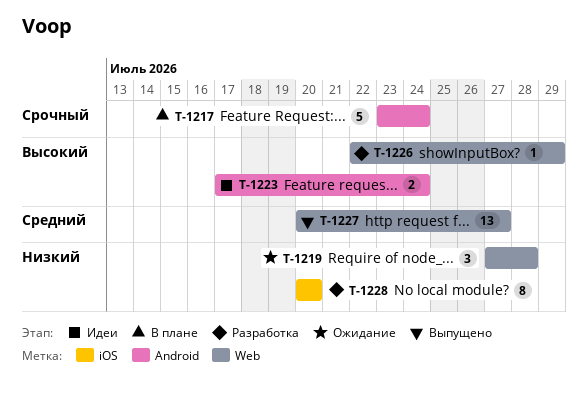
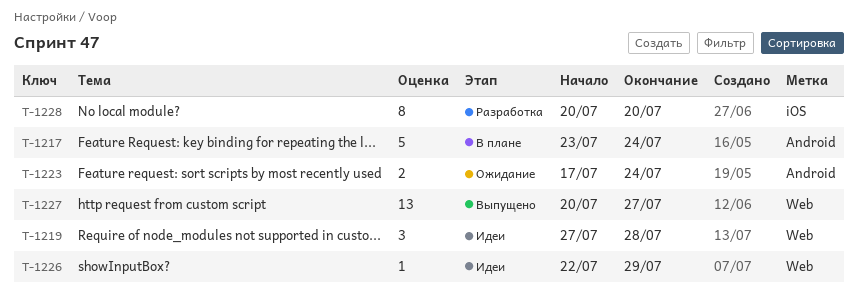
T-1219, status: Ожидание -> Идеи
T-1223, status: Идеи -> Ожидание
T-1226, status: Разработка -> Идеи

